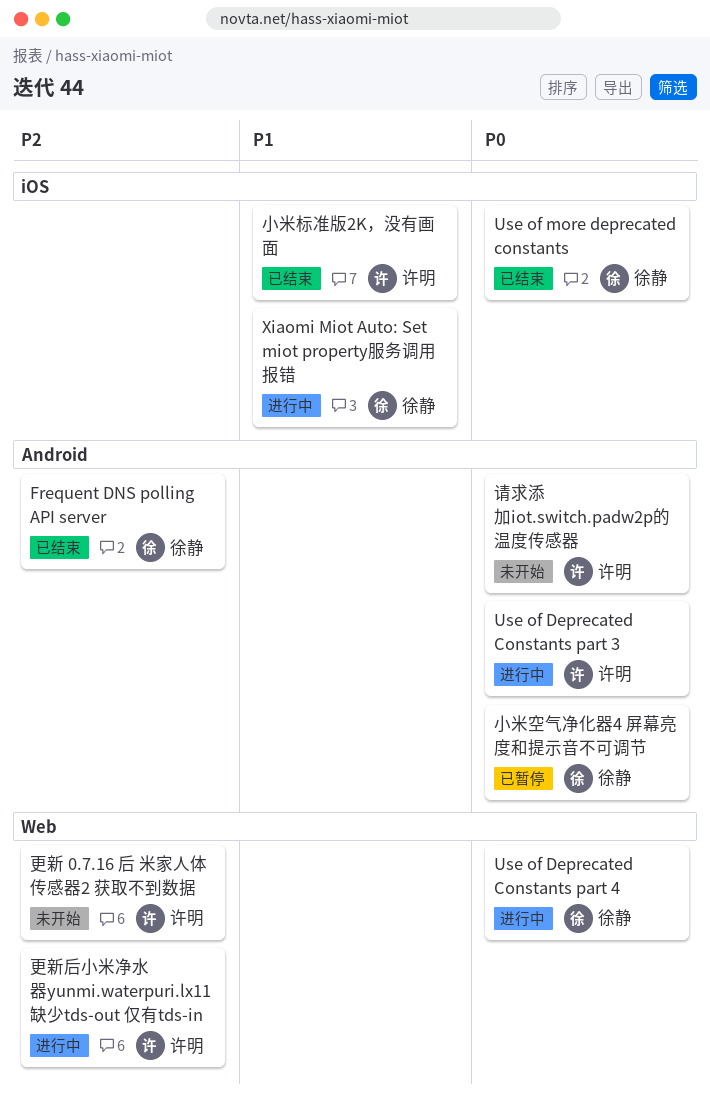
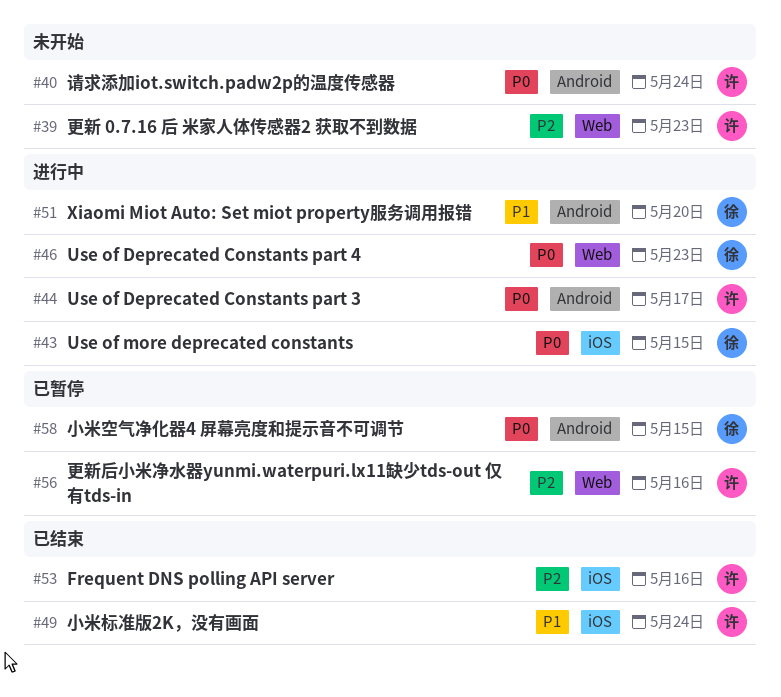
Frequent DNS polling API server, owner: 徐静 -> 许明
Frequent DNS polling API server, label: Android -> iOS
Use of more deprecated constants, status: 已结束 -> 进行中
Xiaomi Miot Auto: Set miot property服务调用报错, label: iOS -> Android
更新后小米净水器yunmi.waterpuri.lx11缺少tds-out 仅有tds-in, status: 进行中 -> 已暂停

